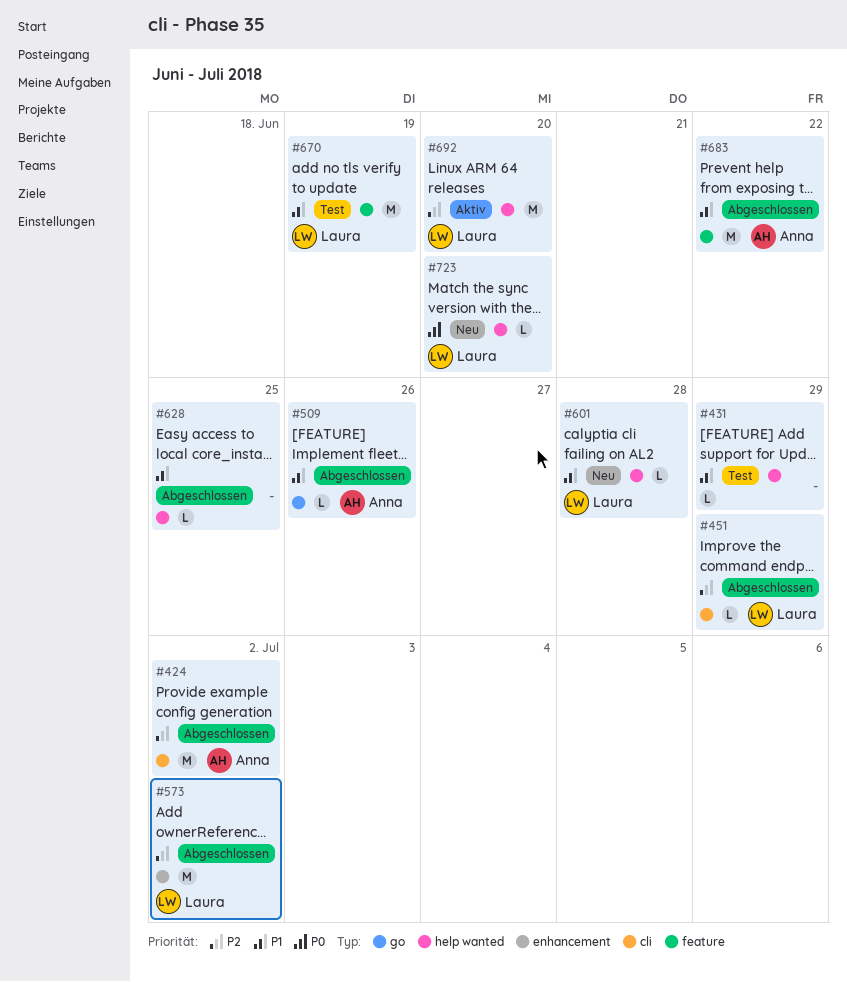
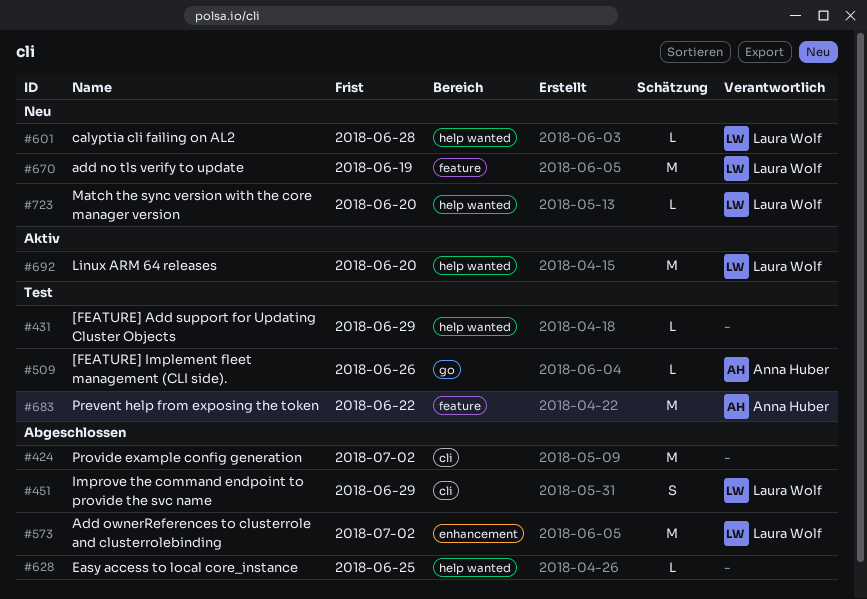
#424, owner: Anna Huber -> none
#451, estimate: L -> S
#509, status: Abgeschlossen -> Test
#670, status: Test -> Neu
#683, status: Abgeschlossen -> Test

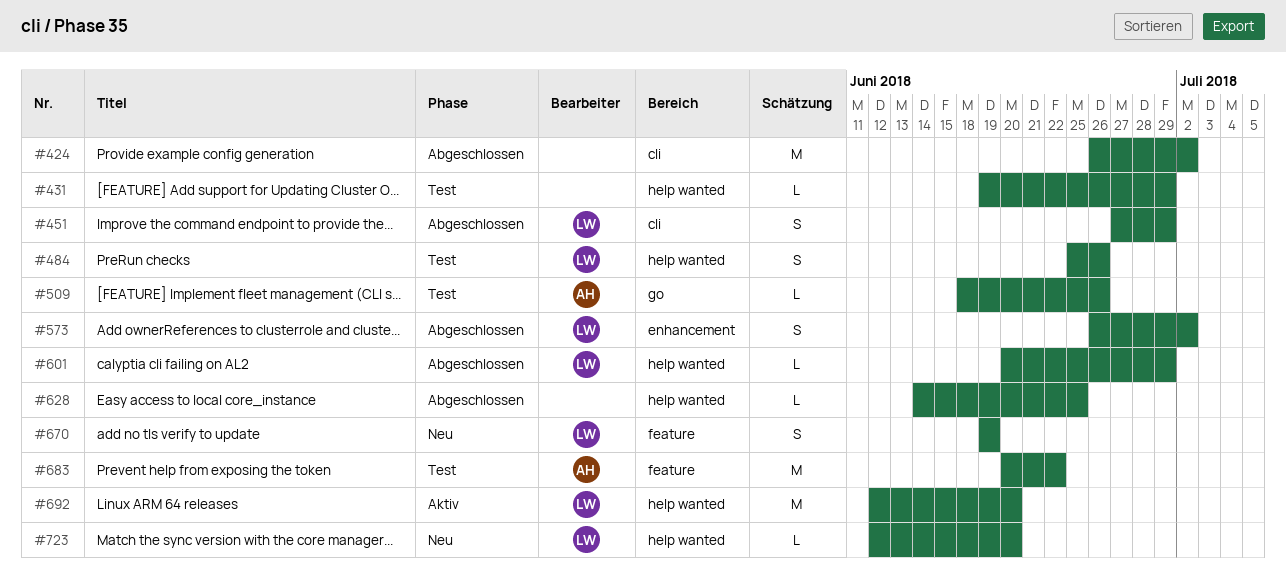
#484: none -> present
#573, estimate: M -> S
#601, status: Neu -> Abgeschlossen
#601, due: Jun 28 -> Jun 29
#670, estimate: M -> S

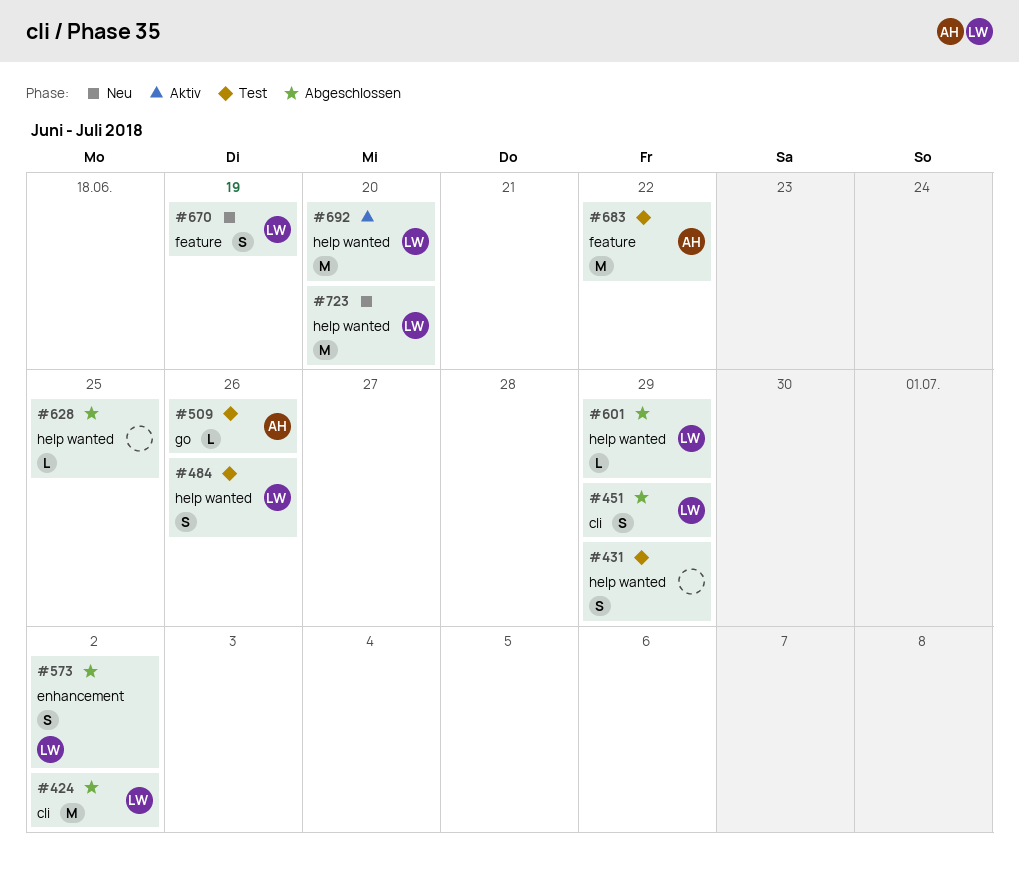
#424, owner: none -> LW
#431, estimate: L -> S
#723, estimate: L -> M

